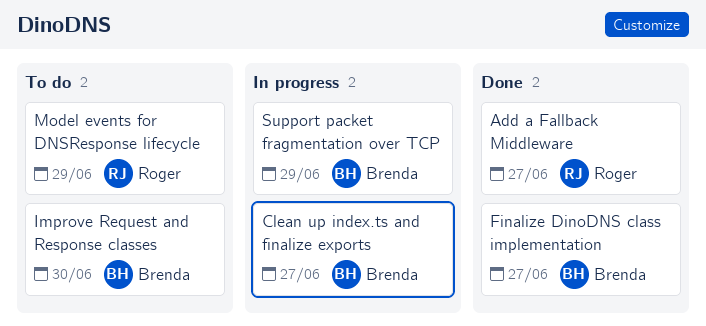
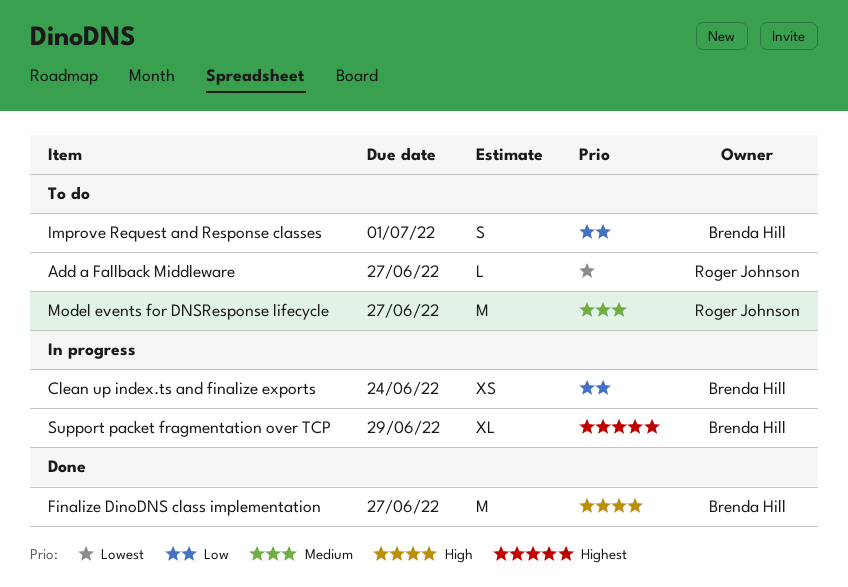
Add a Fallback Middleware, status: Done -> To do
Clean up index.ts and finalize exports, due: Jun 27 -> Jun 24
Improve Request and Response classes, due: Jun 30 -> Jul 1
Model events for DNSResponse lifecycle, due: Jun 29 -> Jun 27

